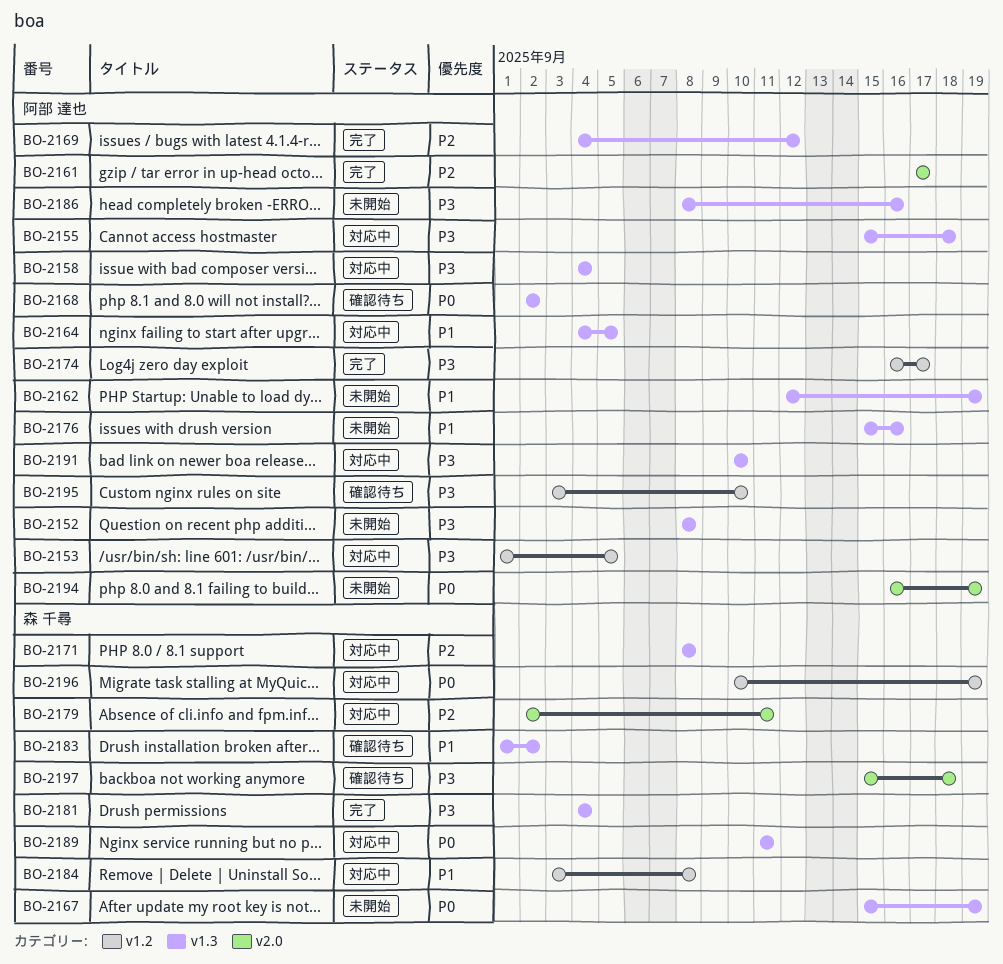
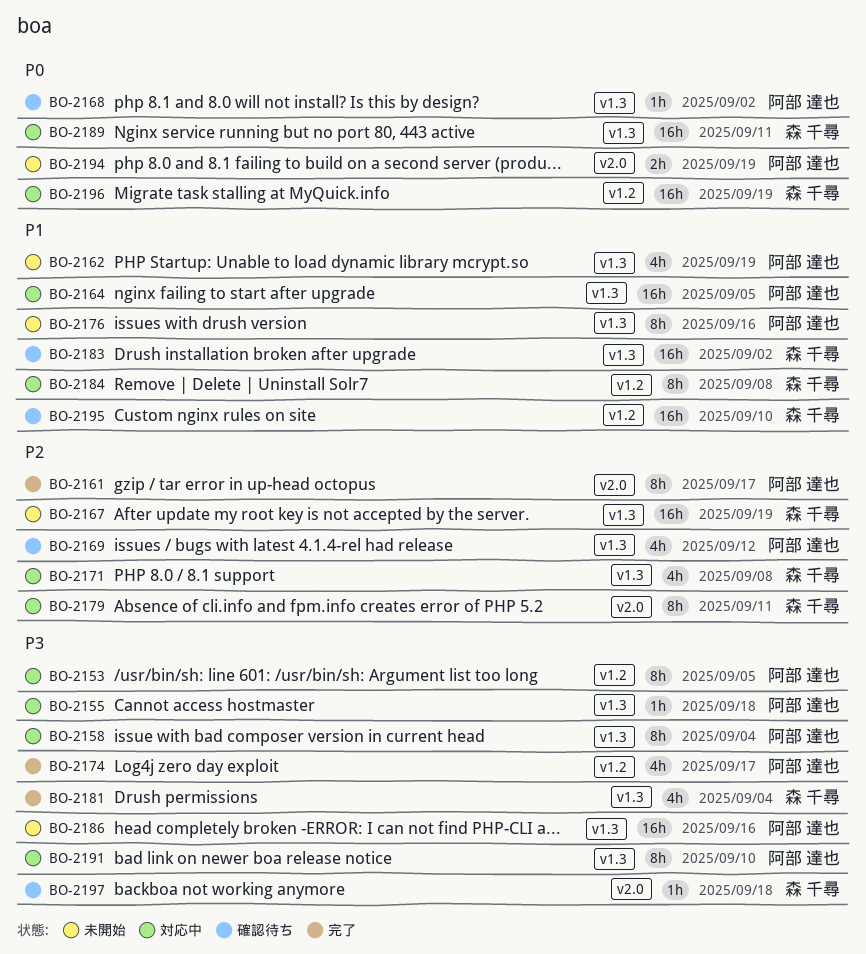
BO-2152: present -> none
BO-2167, priority: P0 -> P2
BO-2169, status: 完了 -> 確認待ち
BO-2195, owner: 阿部 達也 -> 森 千尋
BO-2195, priority: P3 -> P1

